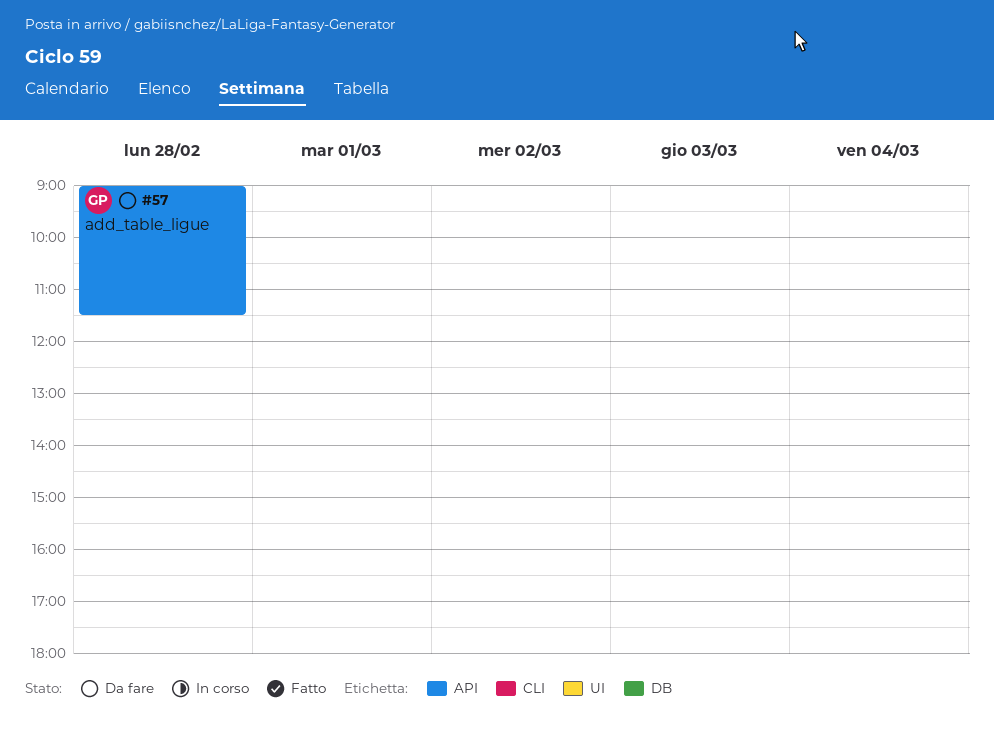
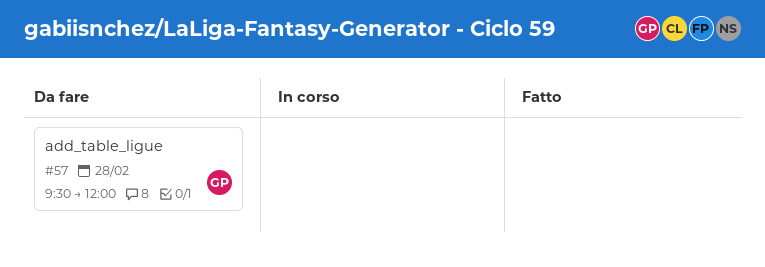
#57, begins: 09:00 -> 09:30
#57, ends: 11:30 -> 12:00

